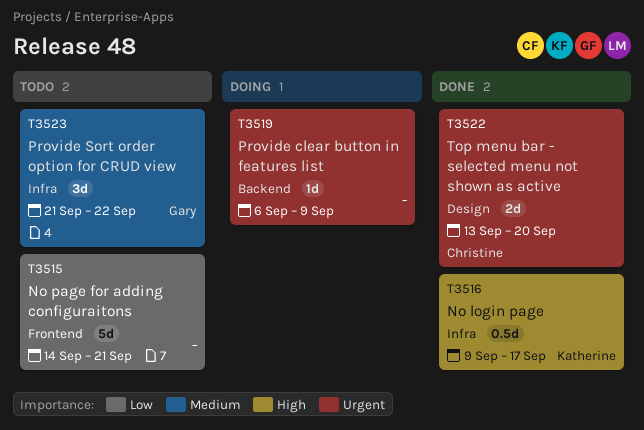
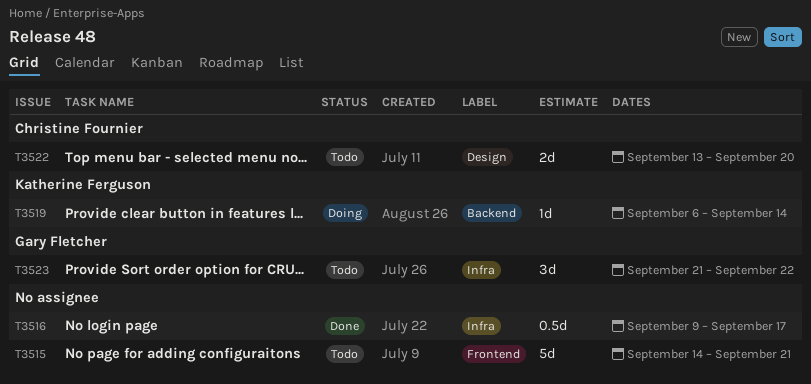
T3516, owner: Katherine Ferguson -> none
T3519, owner: none -> Katherine Ferguson
T3519, due: Sep 9 -> Sep 14
T3522, status: Done -> Todo

